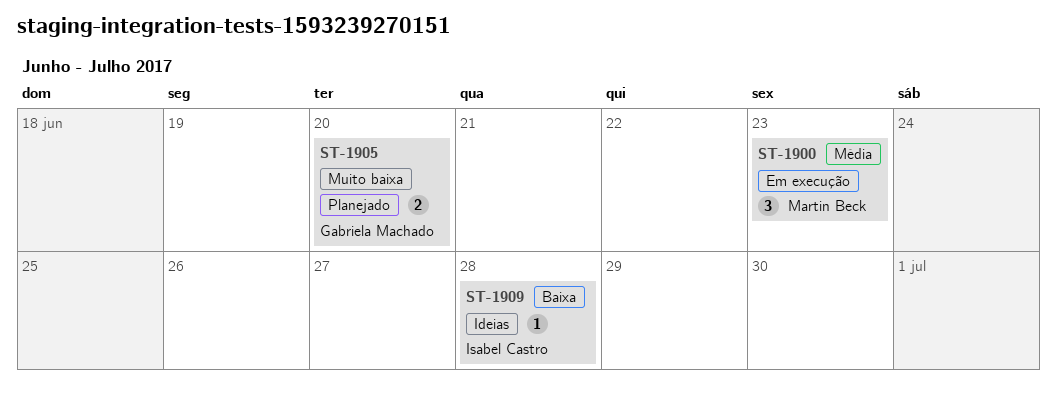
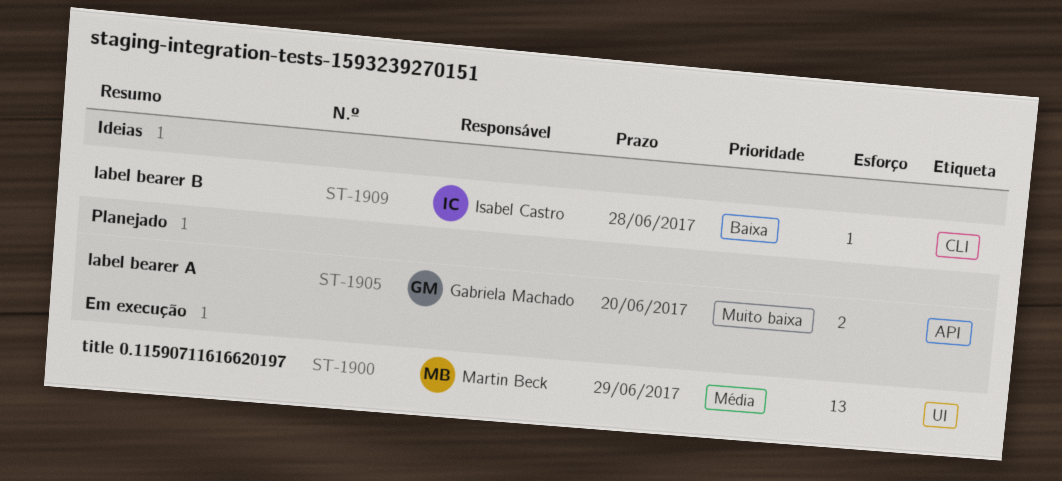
ST-1900, estimate: 3 -> 13
ST-1900, due: Jun 23 -> Jun 29

